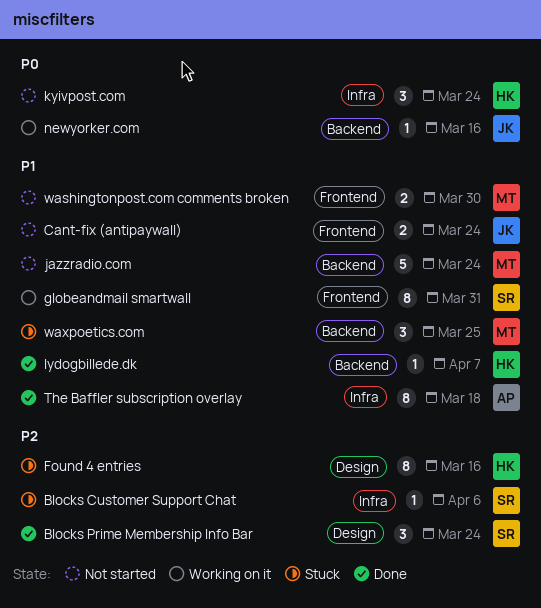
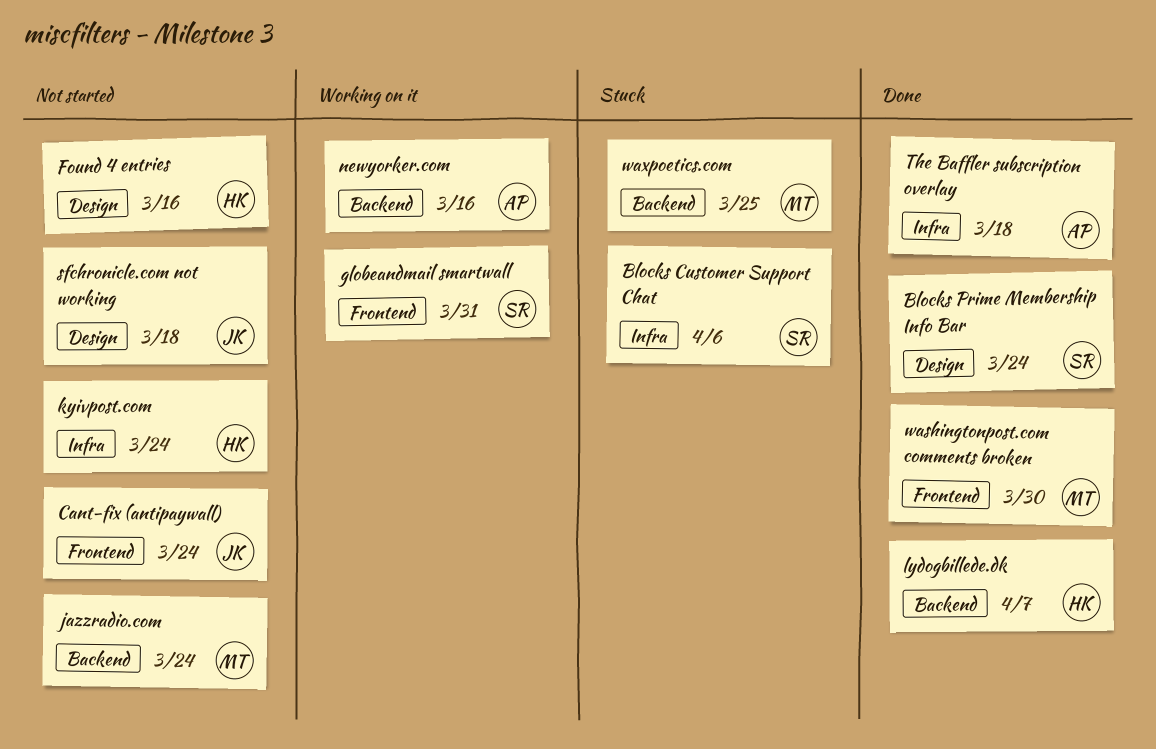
Found 4 entries, status: Stuck -> Not started
newyorker.com, owner: JK -> AP
sfchronicle.com not working: none -> present
washingtonpost.com comments broken, status: Not started -> Done

